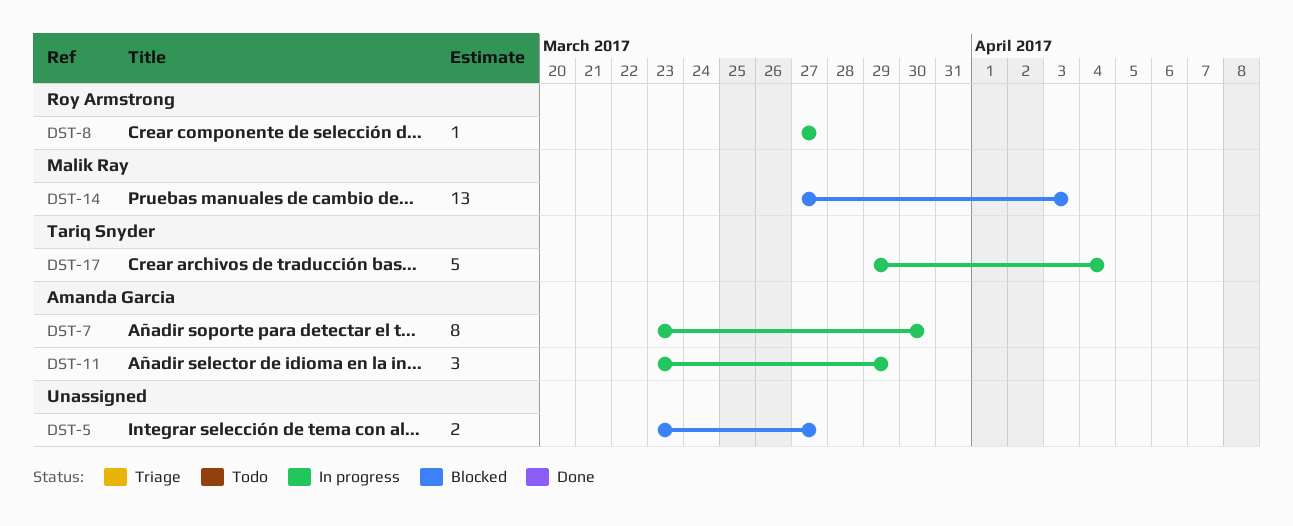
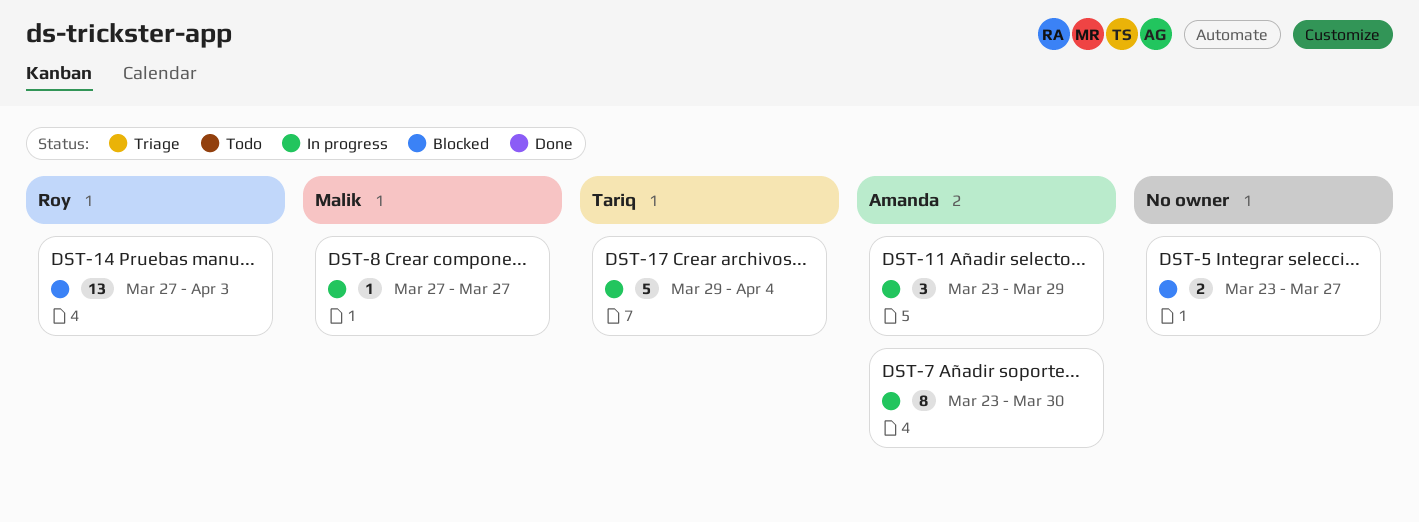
DST-8, owner: Roy Armstrong -> Malik Ray
DST-14, owner: Malik Ray -> Roy Armstrong

